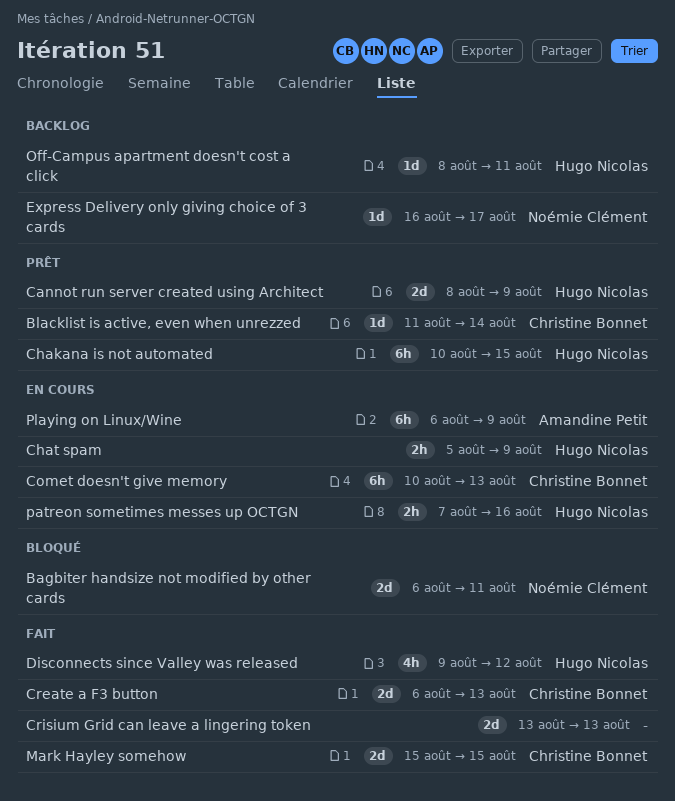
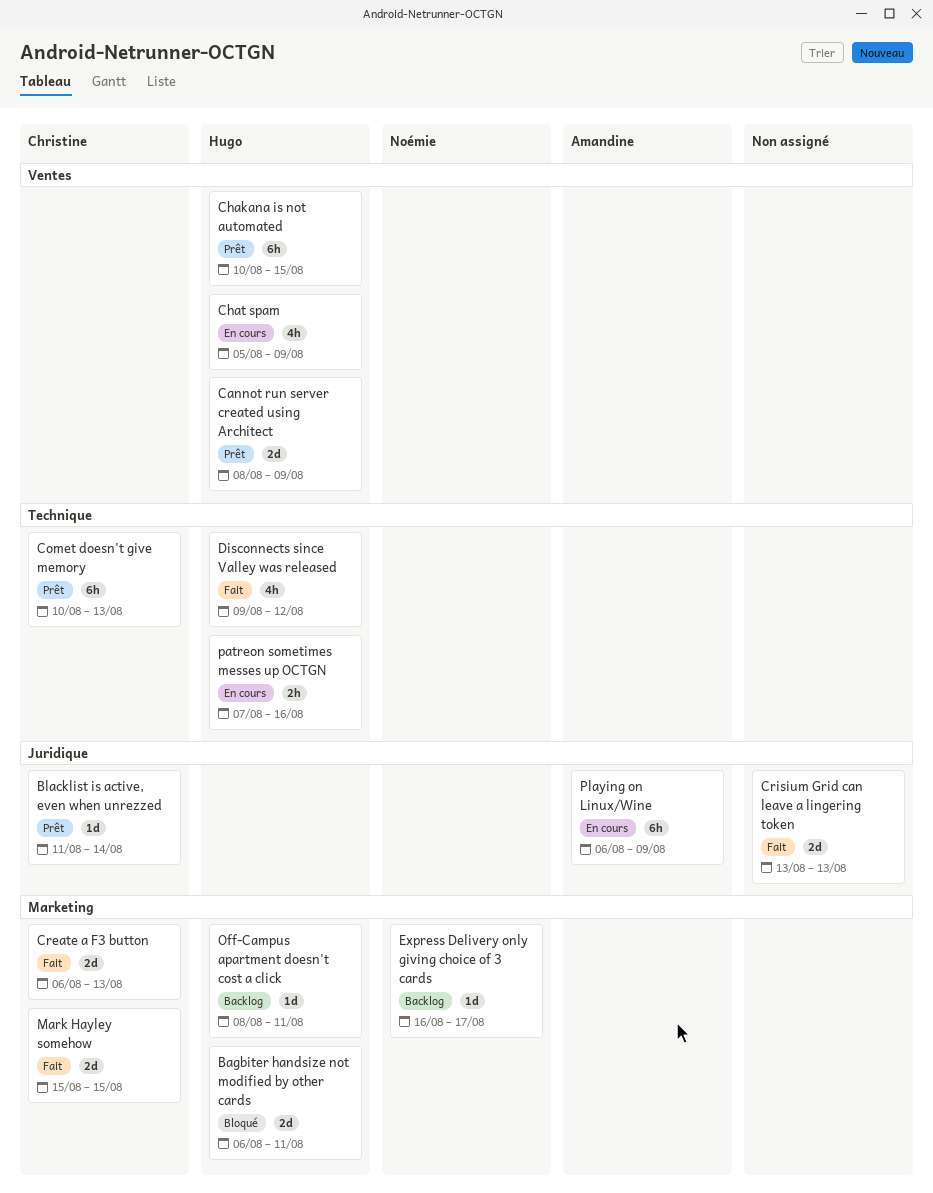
Bagbiter handsize not modified by other cards, owner: Noémie Clément -> Hugo Nicolas
Chat spam, estimate: 2h -> 4h
Comet doesn't give memory, status: En cours -> Prêt

